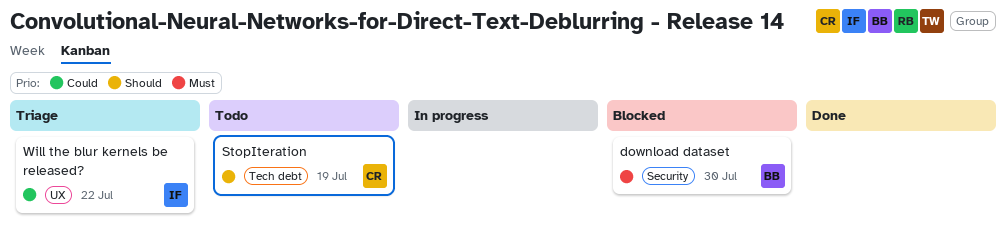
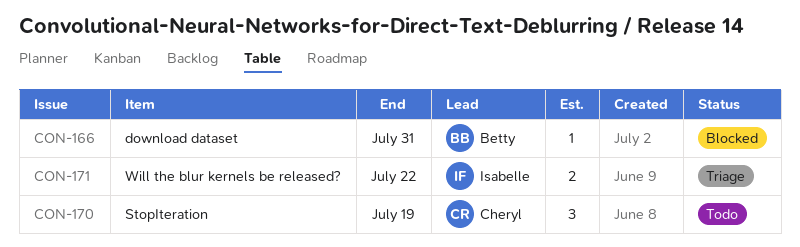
download dataset, due: Jul 30 -> Jul 31

